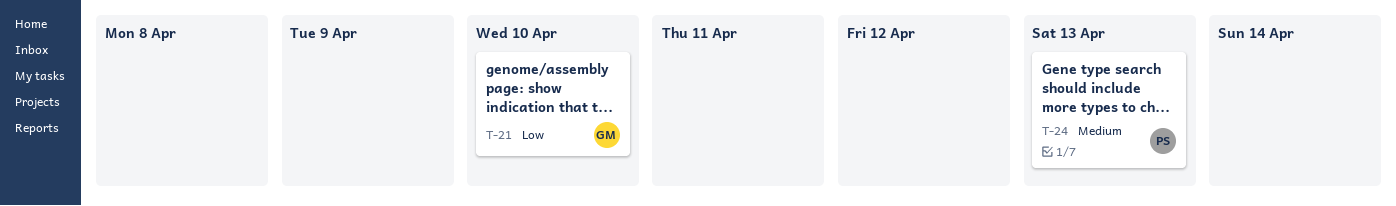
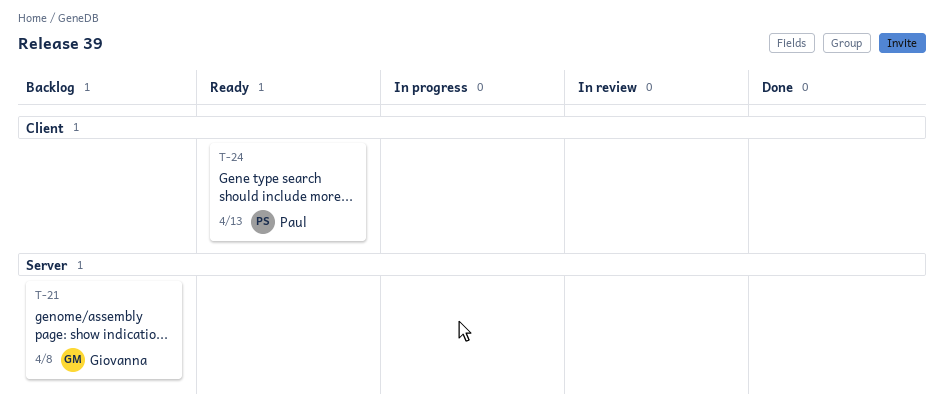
T-21, due: Apr 10 -> Apr 8

